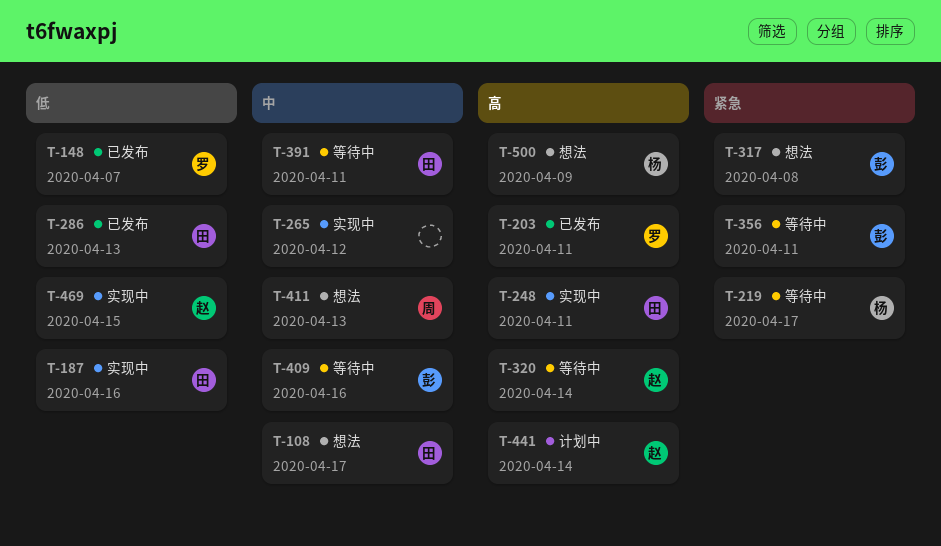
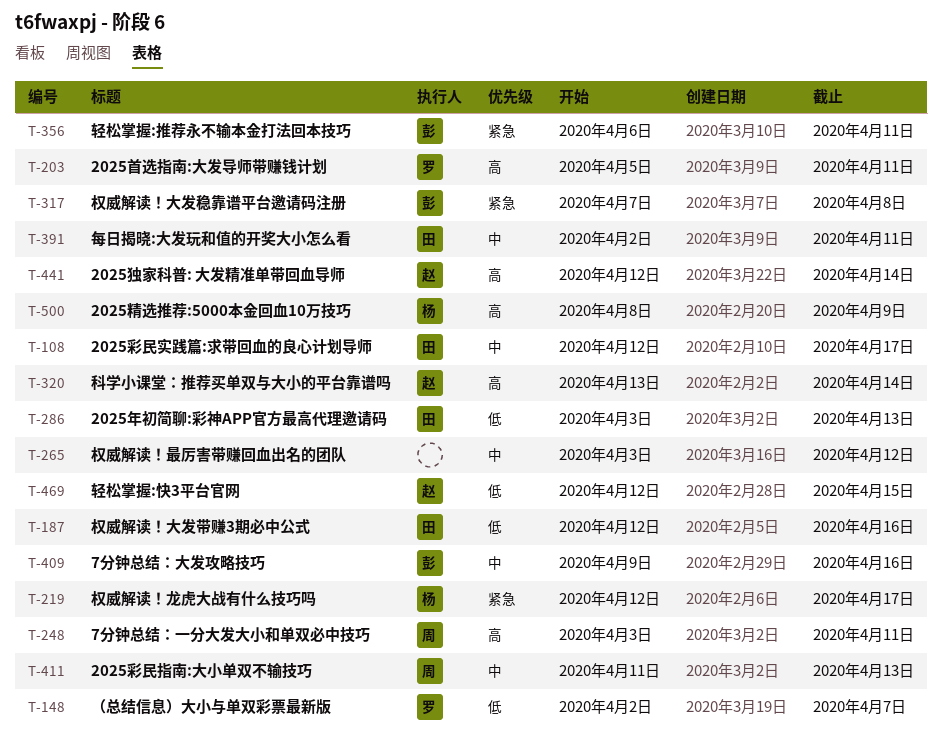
T-248, owner: 田 -> 周

